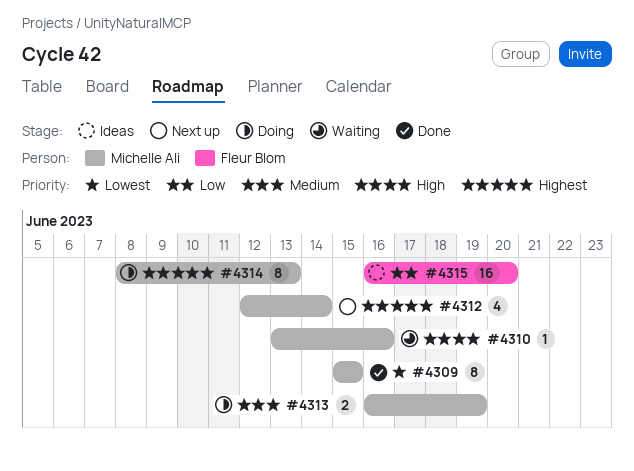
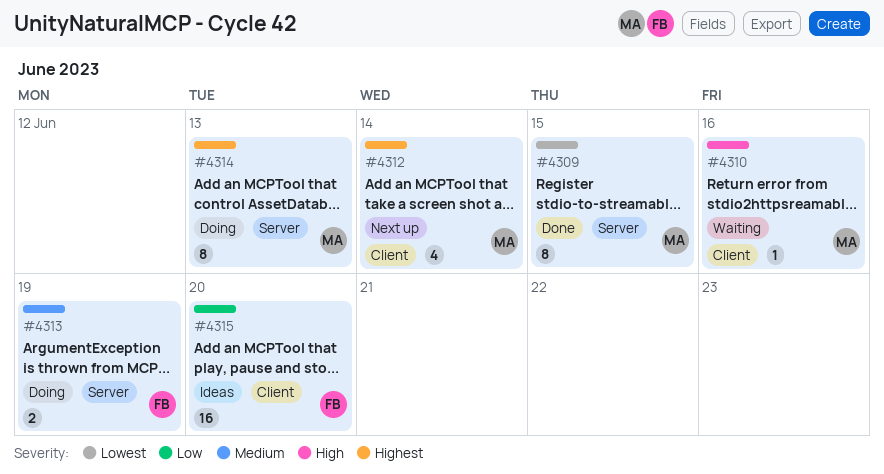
#4313, owner: Michelle Ali -> Fleur Blom

